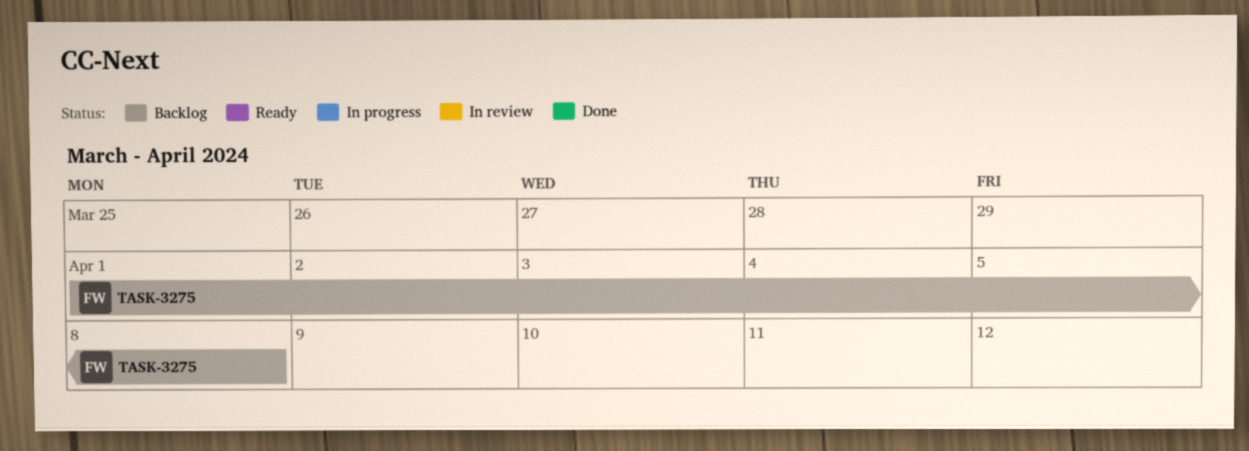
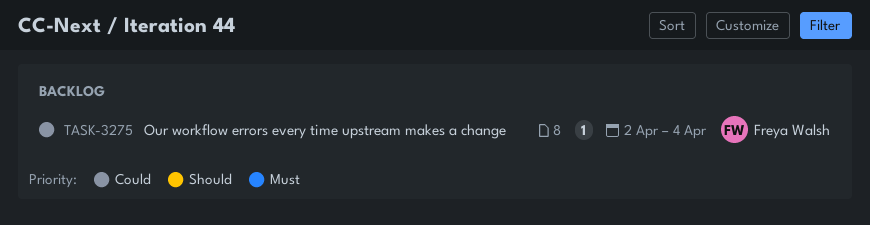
TASK-3275, start: Apr 1 -> Apr 2
TASK-3275, due: Apr 8 -> Apr 4

